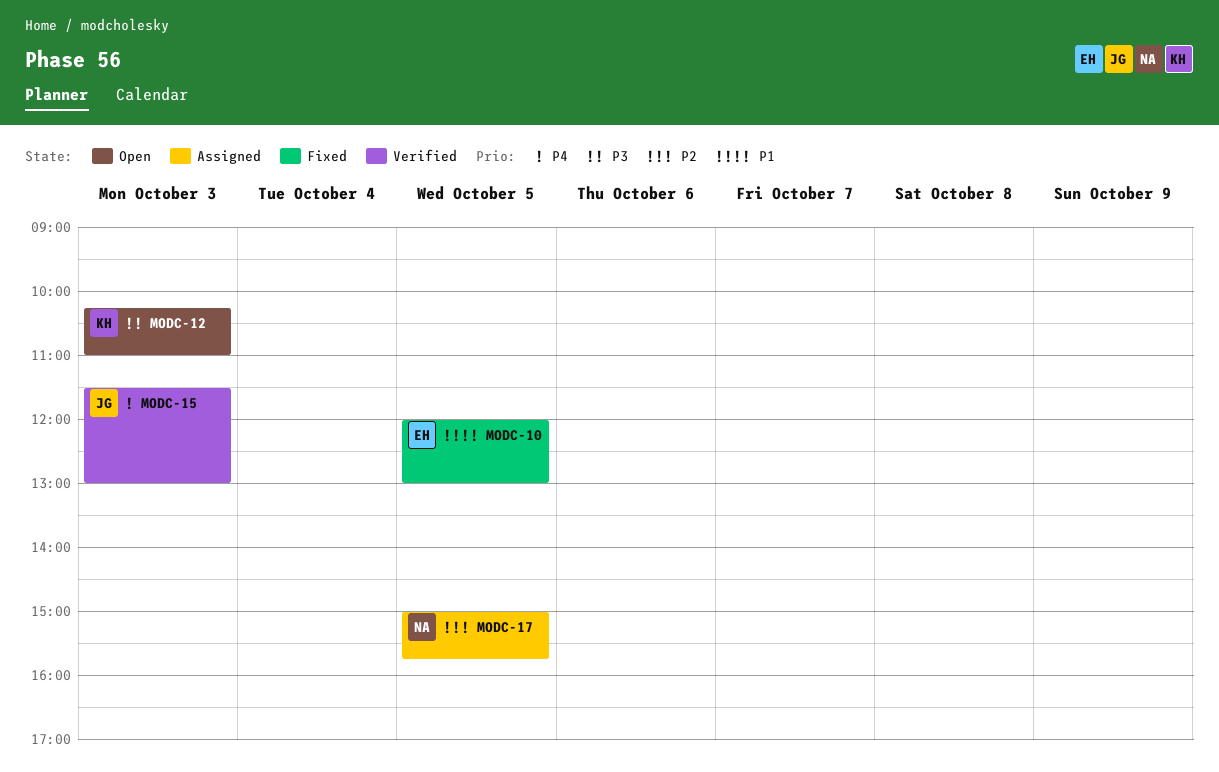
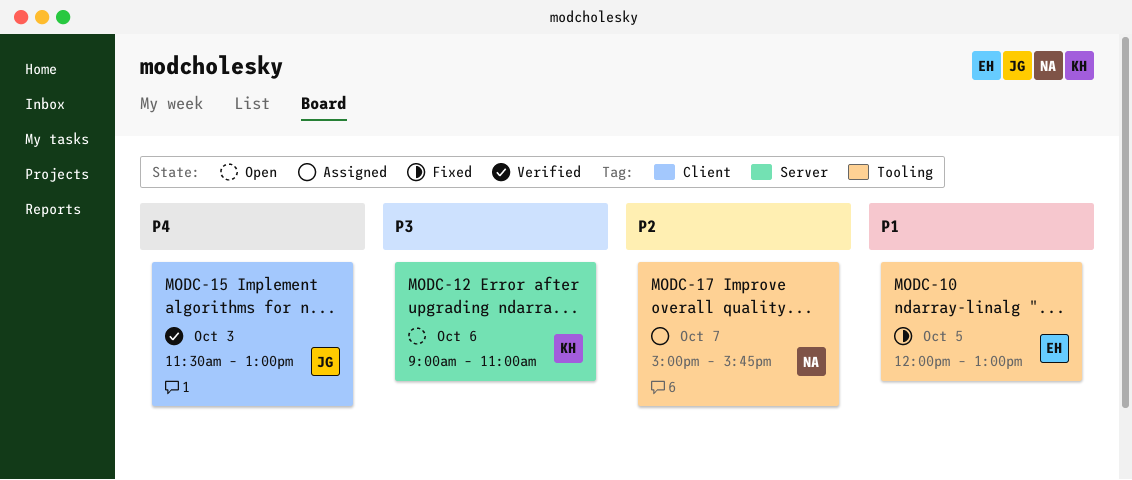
MODC-12, day: Oct 3 -> Oct 6
MODC-12, begins: 10:15 -> 09:00
MODC-17, day: Oct 5 -> Oct 7

